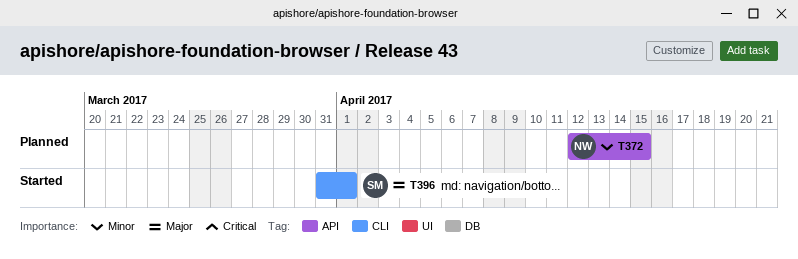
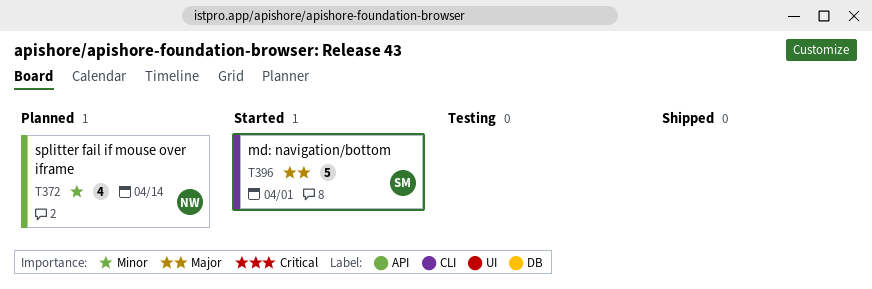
T372, due: Apr 15 -> Apr 14

